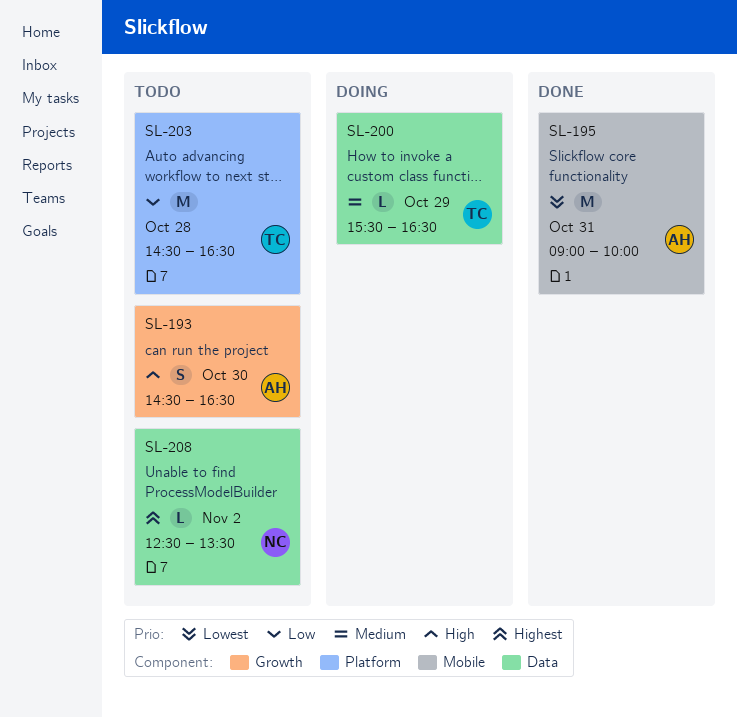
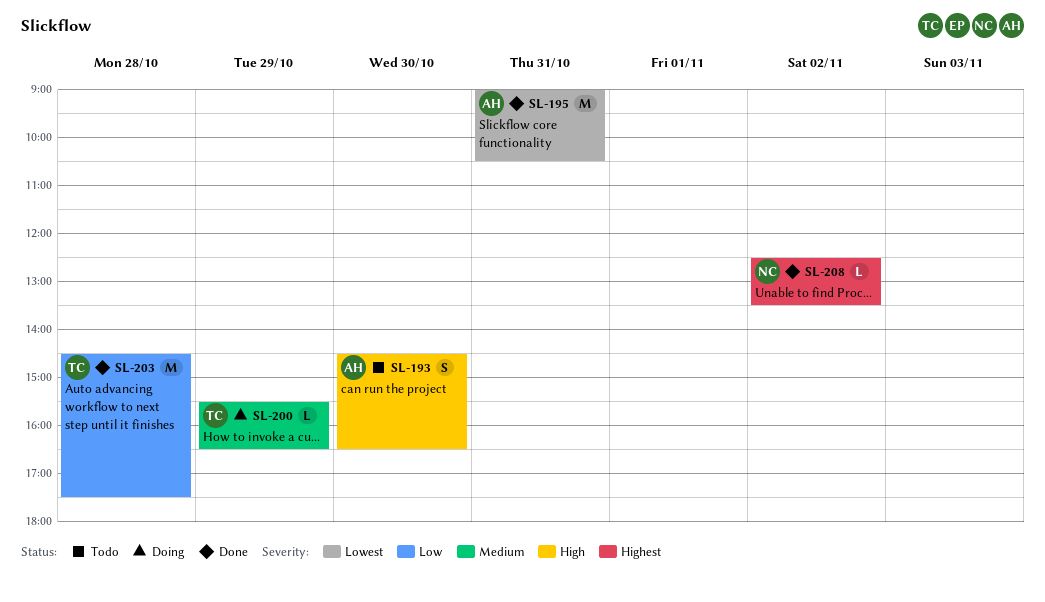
SL-195, ends: 10:00 -> 10:30
SL-203, status: Todo -> Done
SL-203, ends: 16:30 -> 17:30
SL-208, status: Todo -> Done

